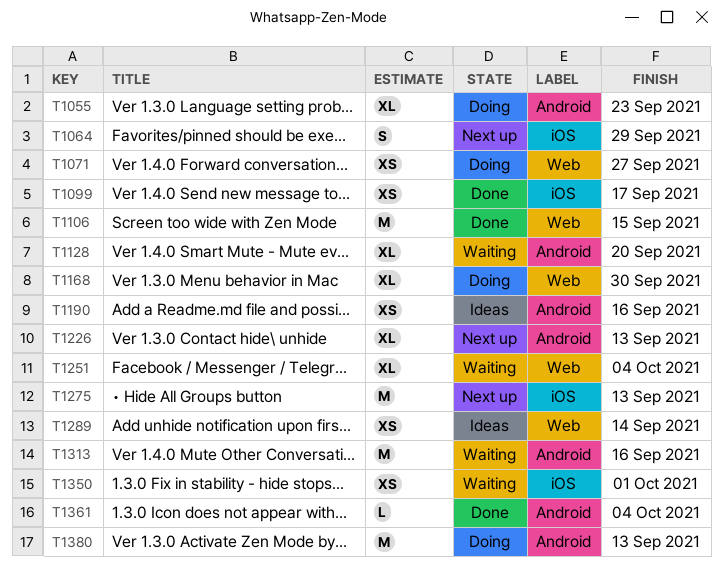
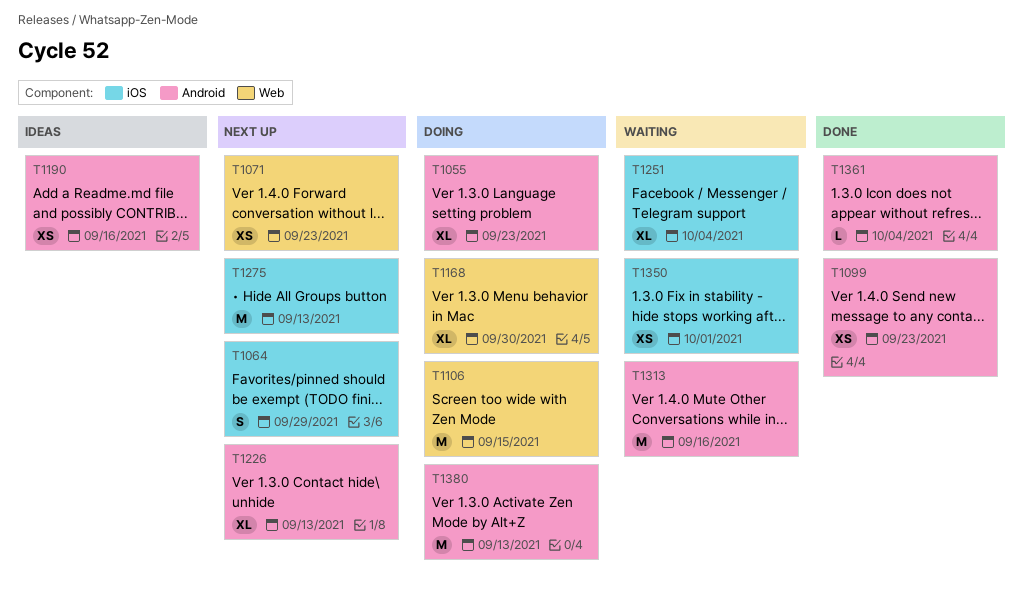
T1071, status: Doing -> Next up
T1071, due: Sep 27 -> Sep 23
T1099, label: iOS -> Android
T1099, due: Sep 17 -> Sep 23
T1106, status: Done -> Doing
T1128: present -> none
T1251, label: Web -> iOS
T1289: present -> none

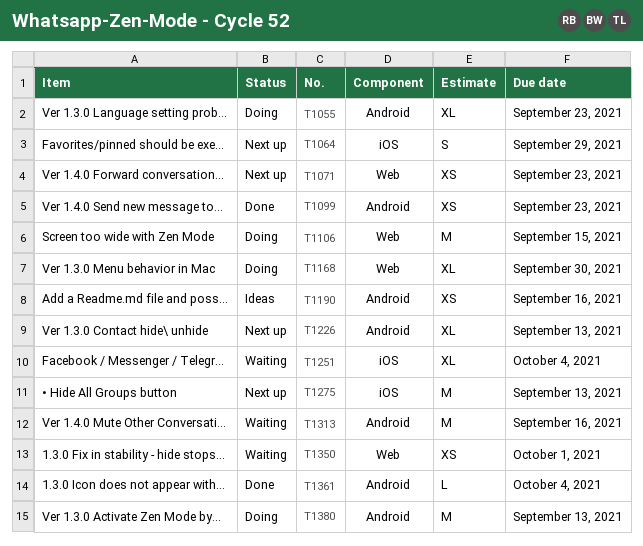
T1350, label: iOS -> Web

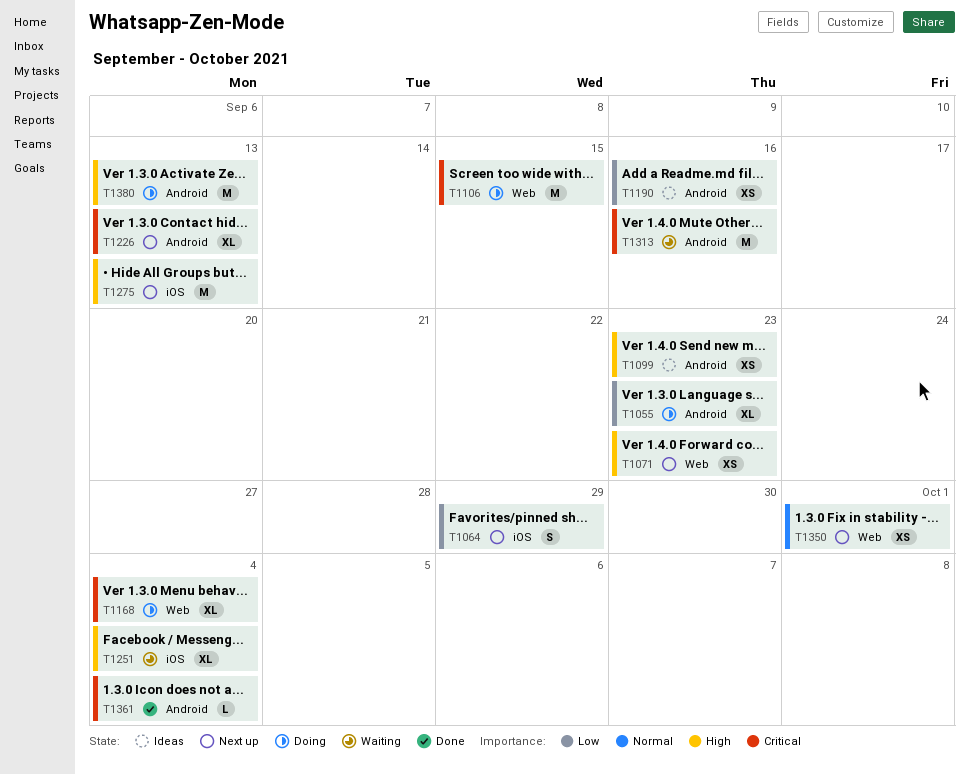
T1099, status: Done -> Ideas
T1168, due: Sep 30 -> Oct 4
T1350, status: Waiting -> Next up

